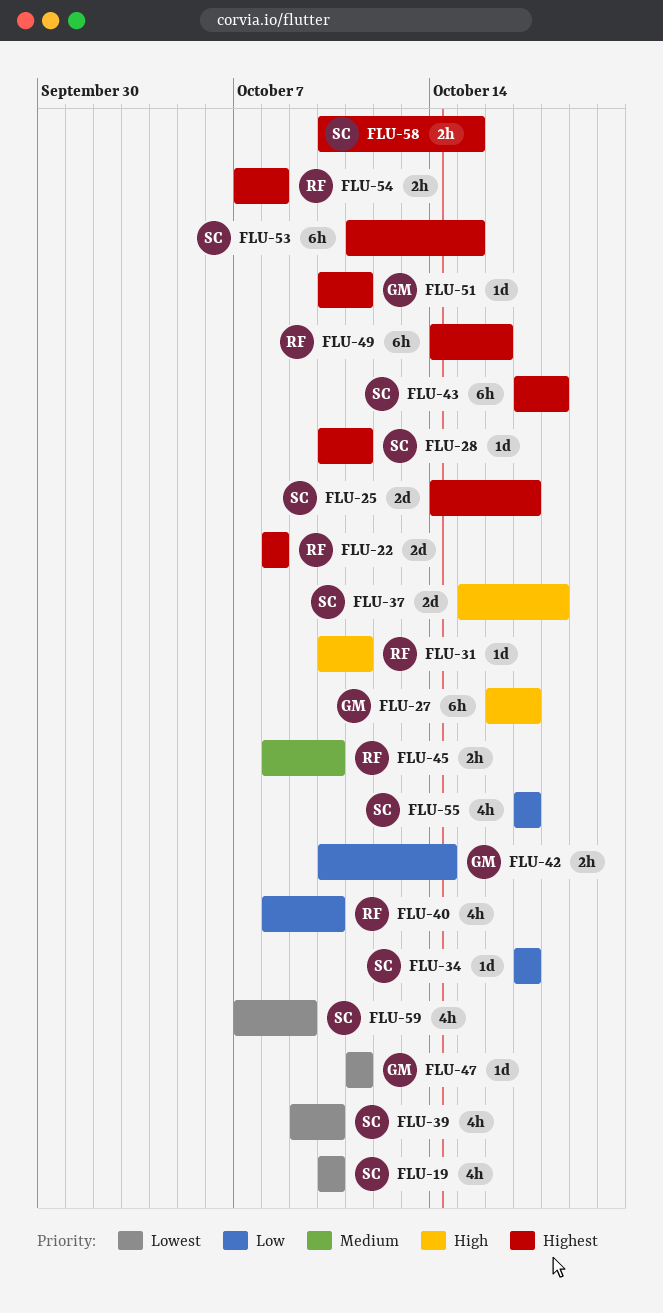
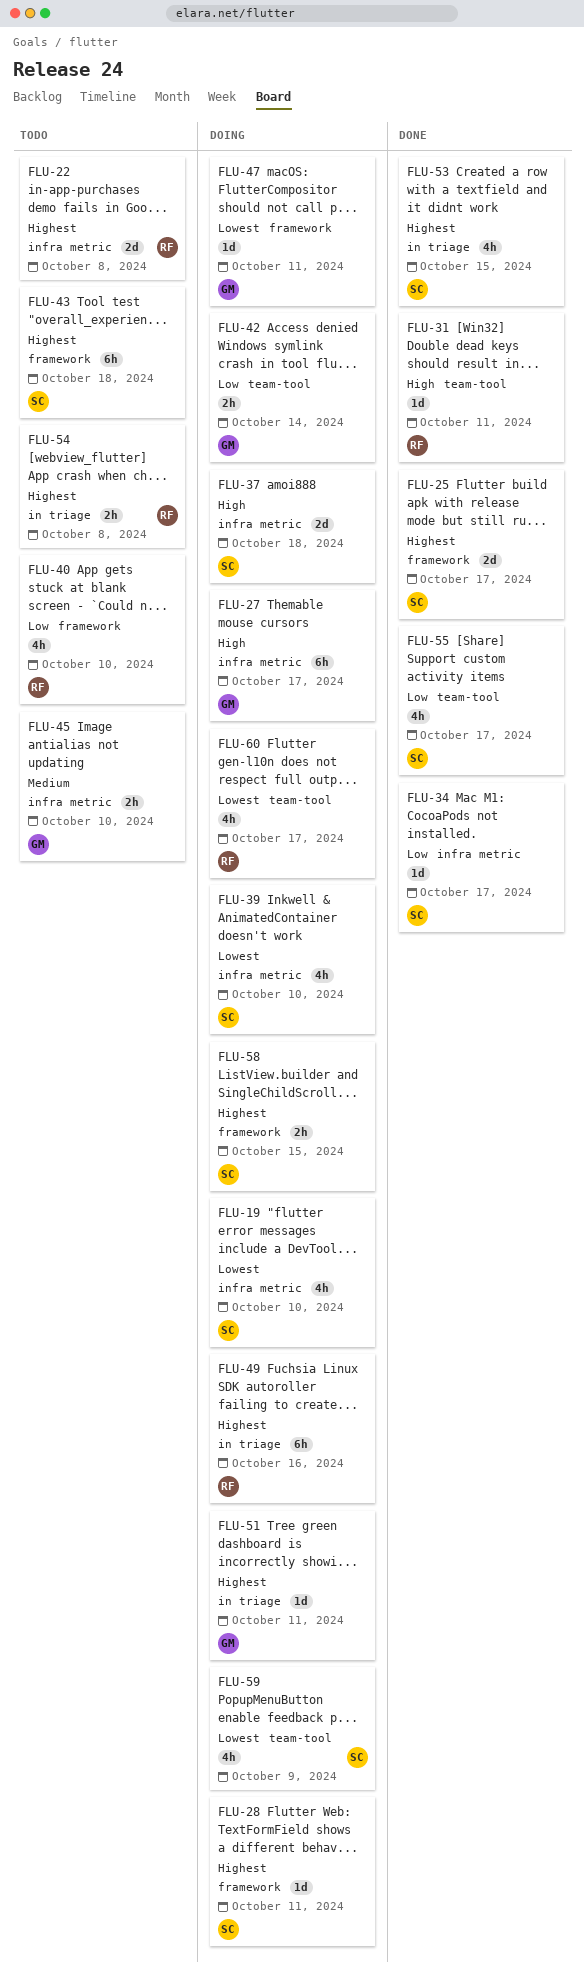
FLU-45, owner: RF -> GM
FLU-53, estimate: 6h -> 4h
FLU-60: none -> present

